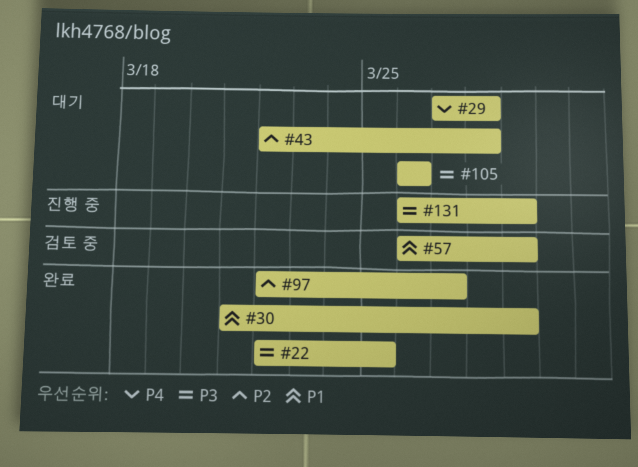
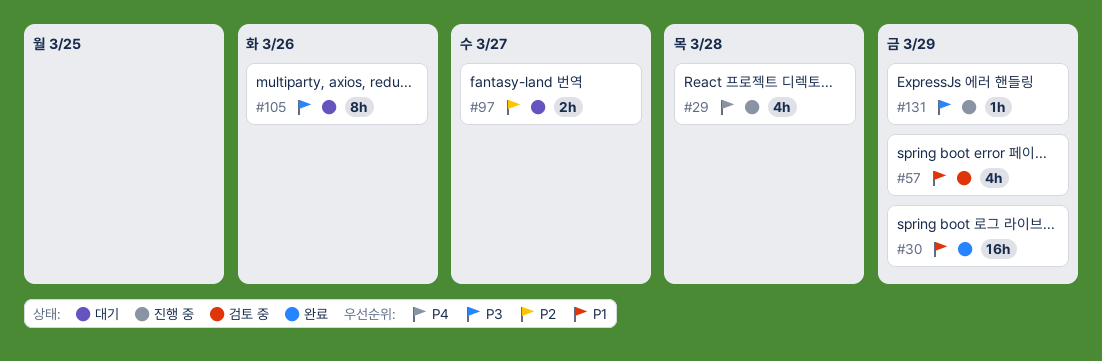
#22: present -> none
#29, status: 대기 -> 진행 중
#43: present -> none
#97, status: 완료 -> 대기

